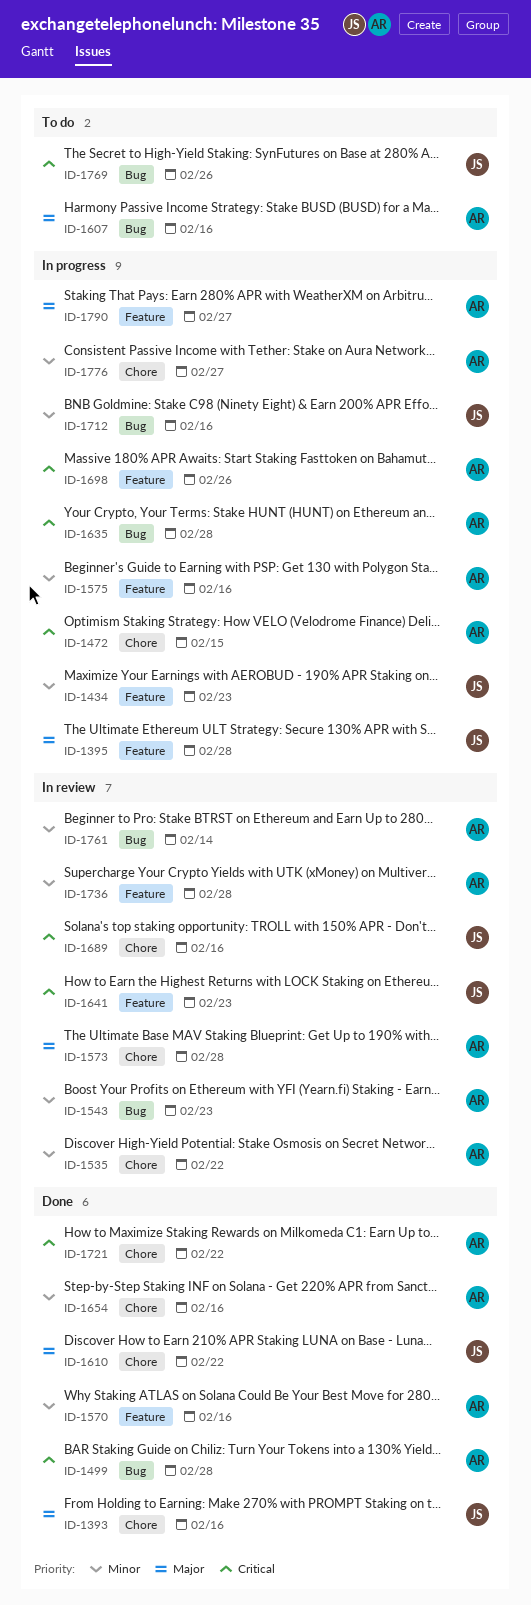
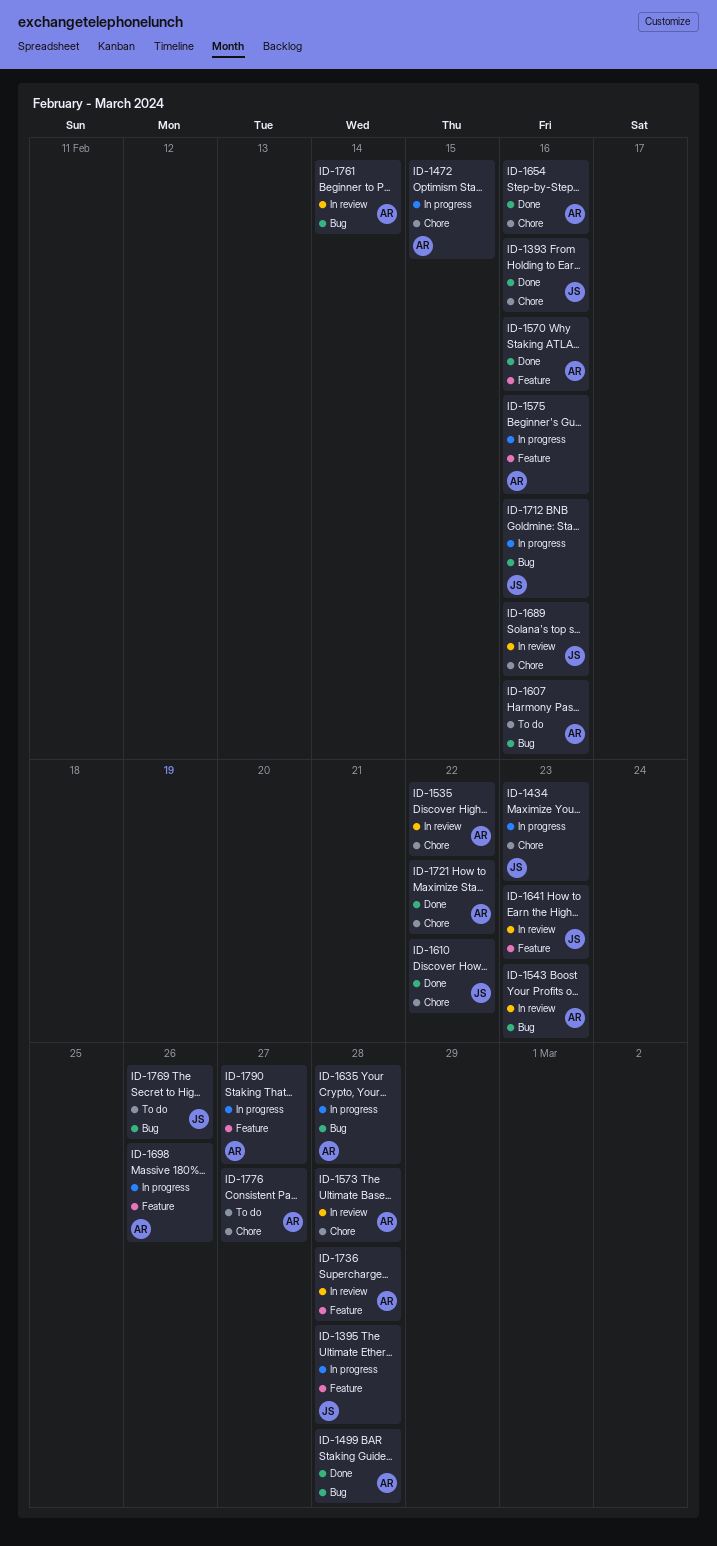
ID-1434, label: Feature -> Chore
ID-1776, status: In progress -> To do

